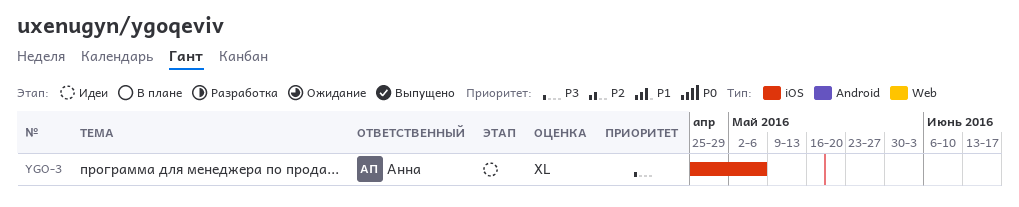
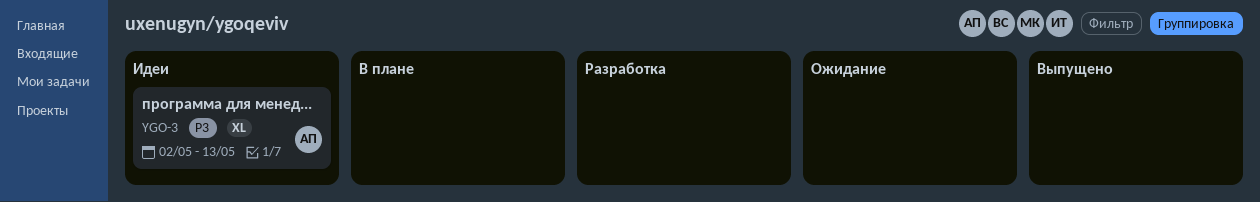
YGO-3, start: Apr 25 -> May 2
YGO-3, due: May 6 -> May 13

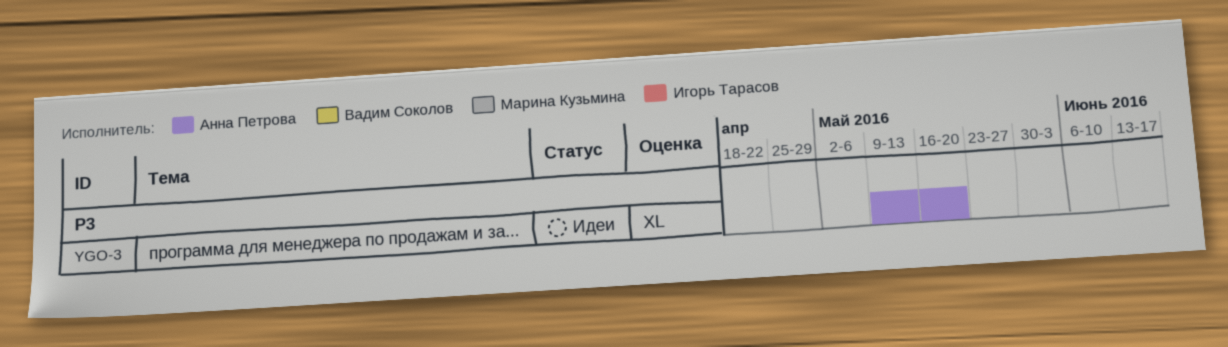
YGO-3, start: May 2 -> May 9
YGO-3, due: May 13 -> May 20

